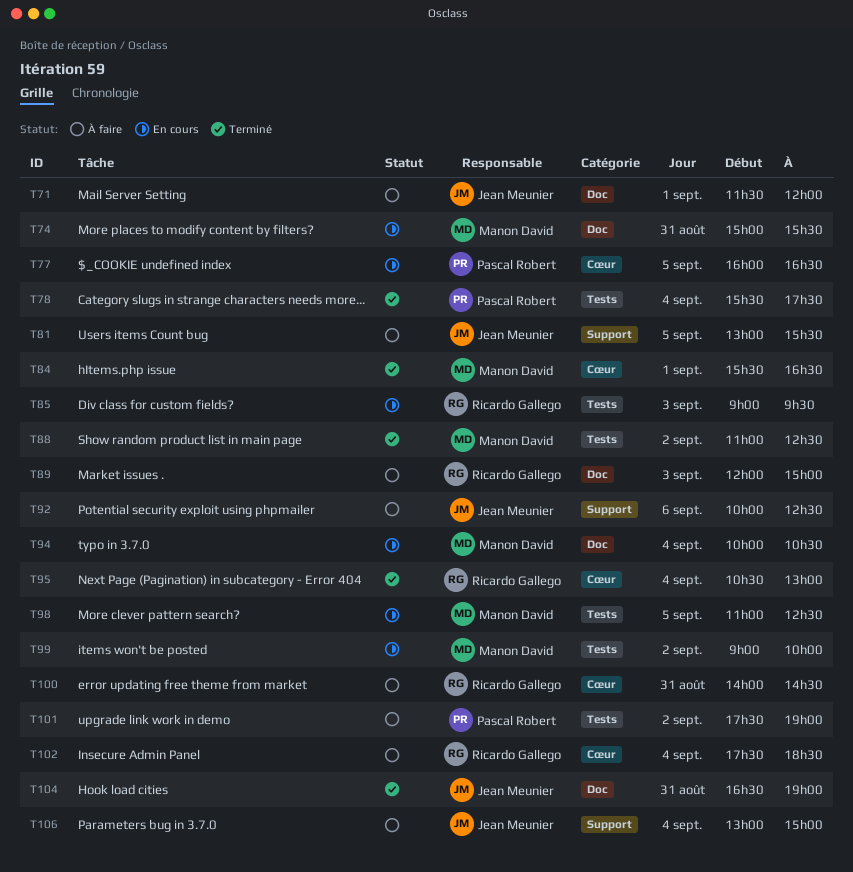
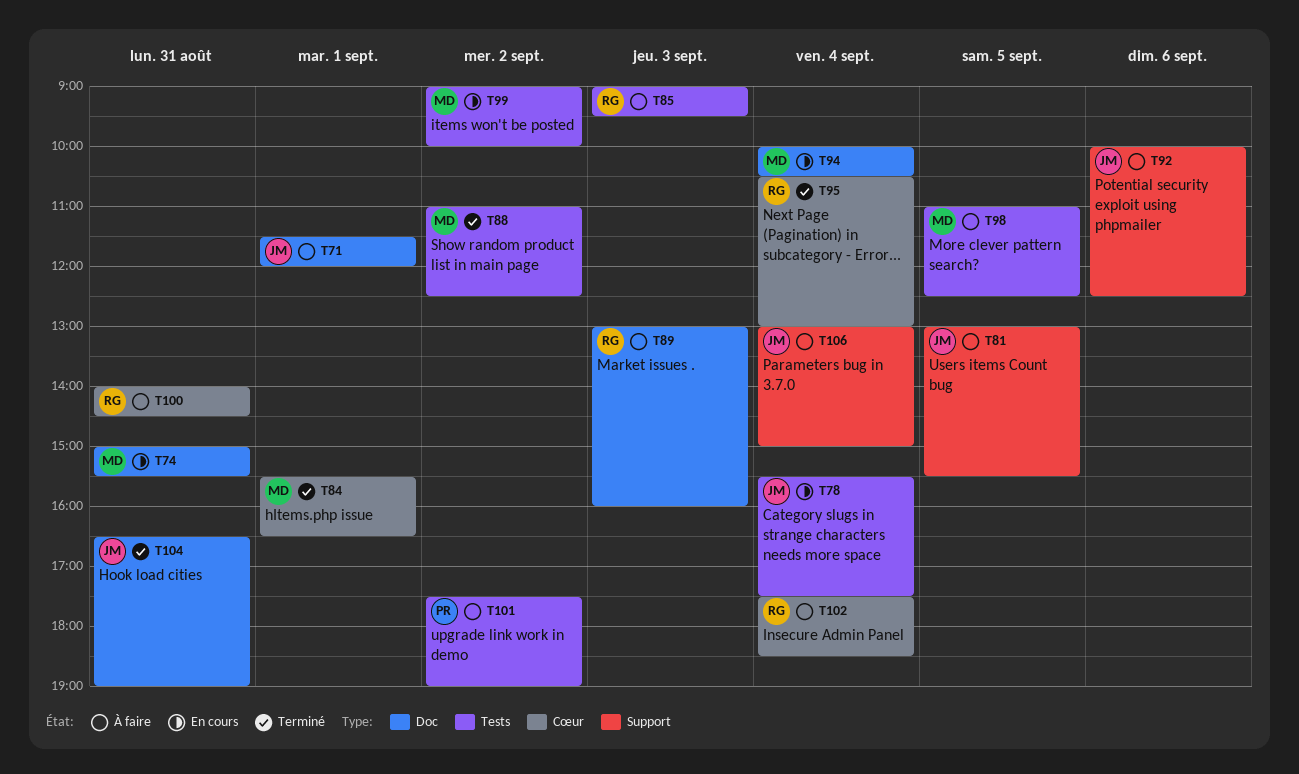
T77: present -> none
T78, status: Terminé -> En cours
T78, owner: Pascal Robert -> Jean Meunier
T85, status: En cours -> À faire
T89, begins: 12:00 -> 13:00
T89, ends: 15:00 -> 16:00
T98, status: En cours -> À faire

